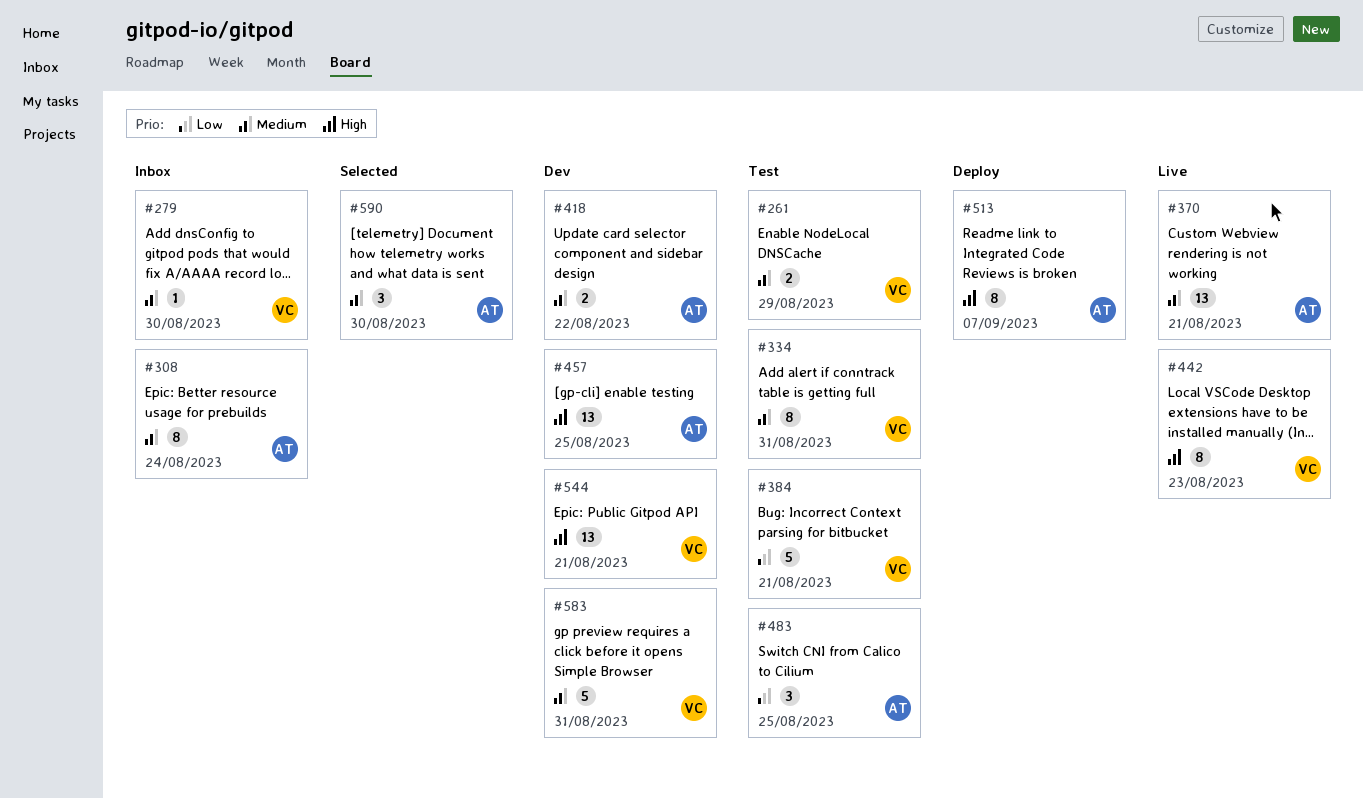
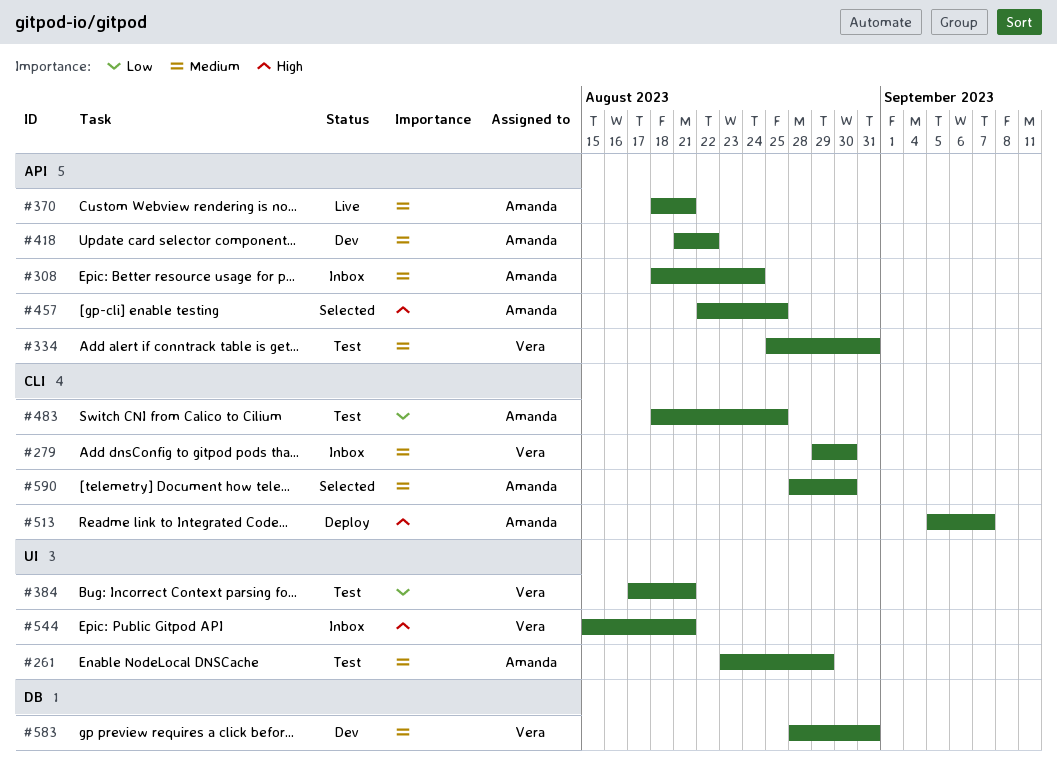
#261, owner: Vera -> Amanda
#442: present -> none
#457, status: Dev -> Selected
#544, status: Dev -> Inbox

